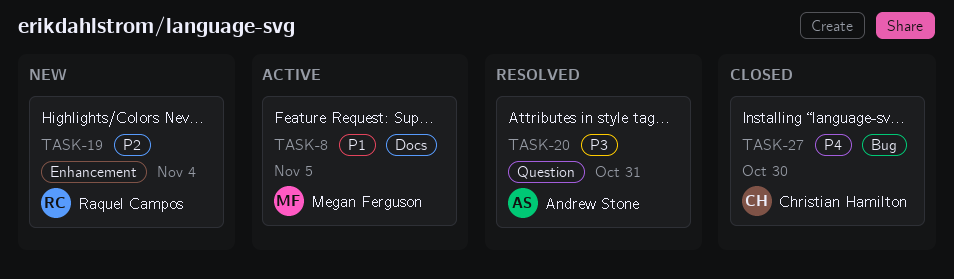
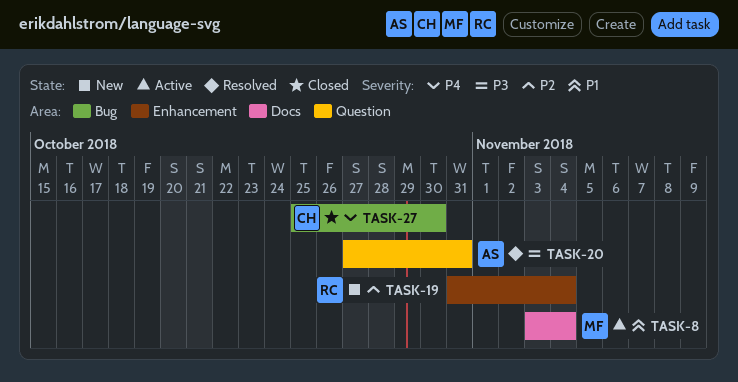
TASK-8, due: Nov 5 -> Nov 4

